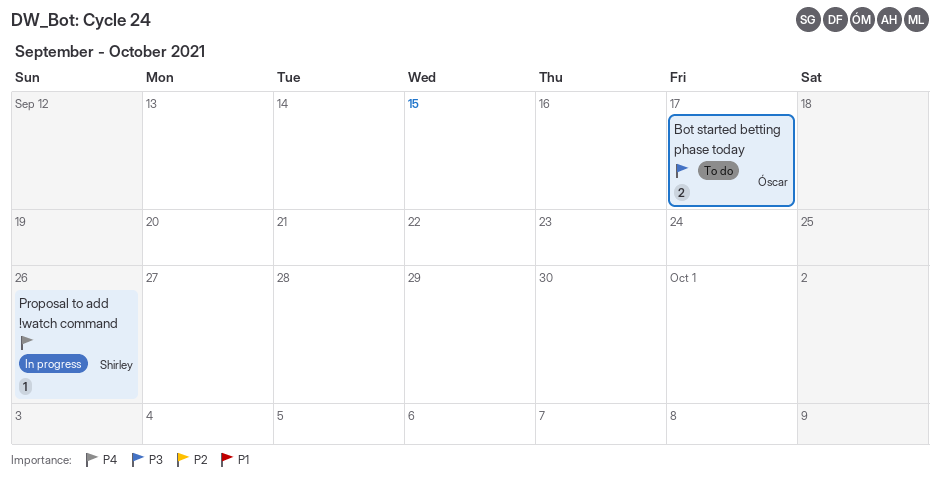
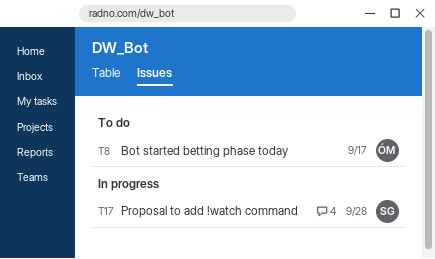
Proposal to add !watch command, due: Sep 26 -> Sep 28

